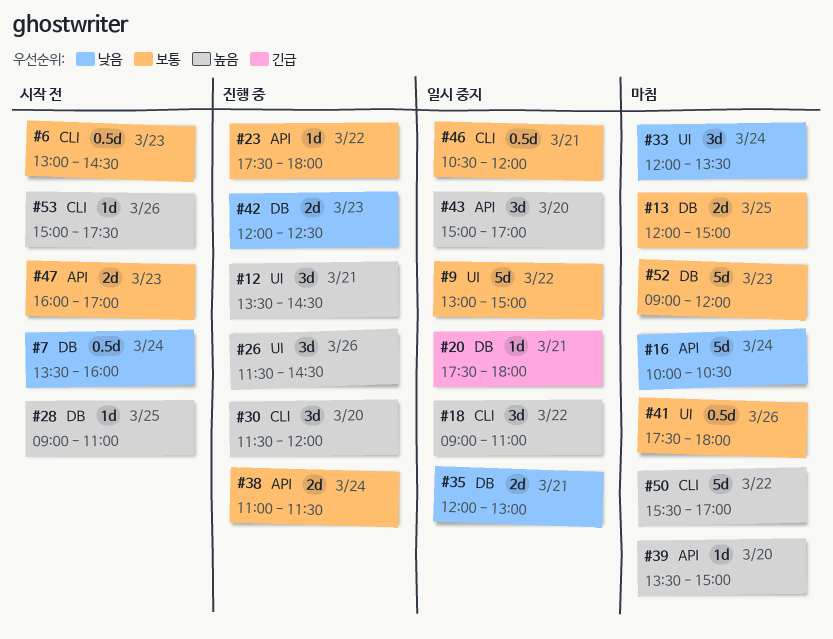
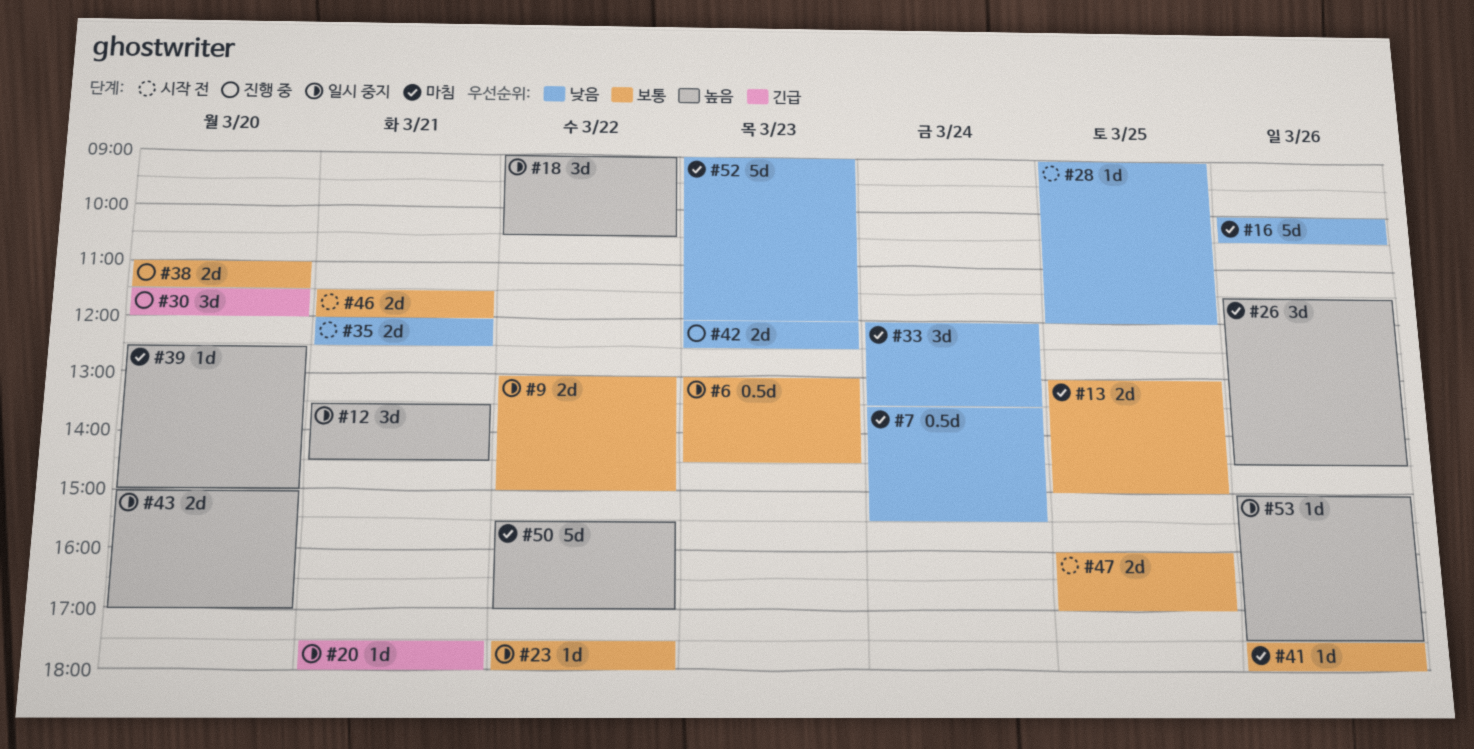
#6, status: 시작 전 -> 일시 중지
#7, status: 시작 전 -> 마침
#7, ends: 16:00 -> 15:30
#9, estimate: 5d -> 2d
#12, status: 진행 중 -> 일시 중지
#13, begins: 12:00 -> 13:00
#16, day: Mar 24 -> Mar 26
#18, ends: 11:00 -> 10:30
#23, status: 진행 중 -> 일시 중지
#26, status: 진행 중 -> 마침
#28, priority: 높음 -> 낮음
#28, ends: 11:00 -> 12:00
#30, priority: 높음 -> 긴급
#35, status: 일시 중지 -> 시작 전
#35, ends: 13:00 -> 12:30
#38, day: Mar 24 -> Mar 20
#39, begins: 13:30 -> 12:30
#41, estimate: 0.5d -> 1d
#43, estimate: 3d -> 2d
#46, status: 일시 중지 -> 시작 전
#46, estimate: 0.5d -> 2d
#46, begins: 10:30 -> 11:30
#47, day: Mar 23 -> Mar 25
#52, priority: 보통 -> 낮음
#53, status: 시작 전 -> 일시 중지

